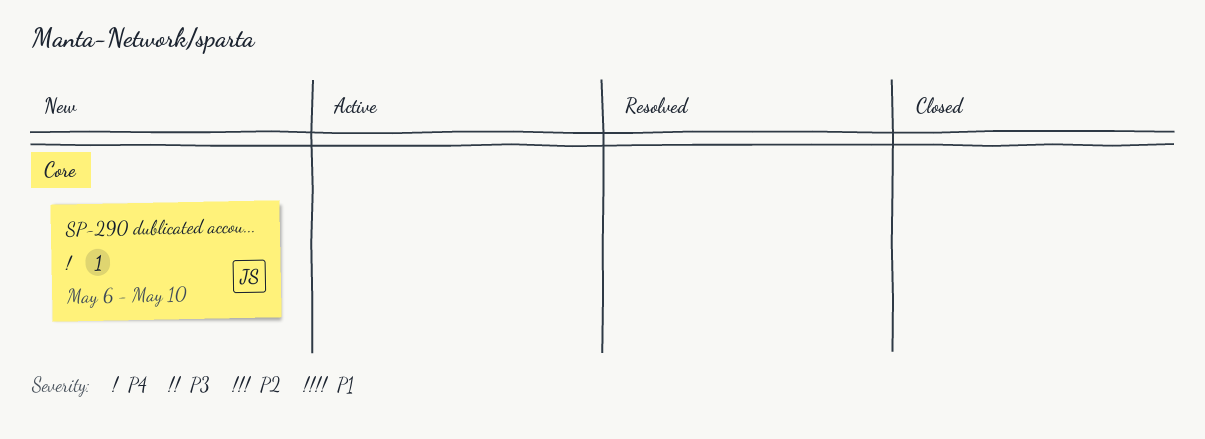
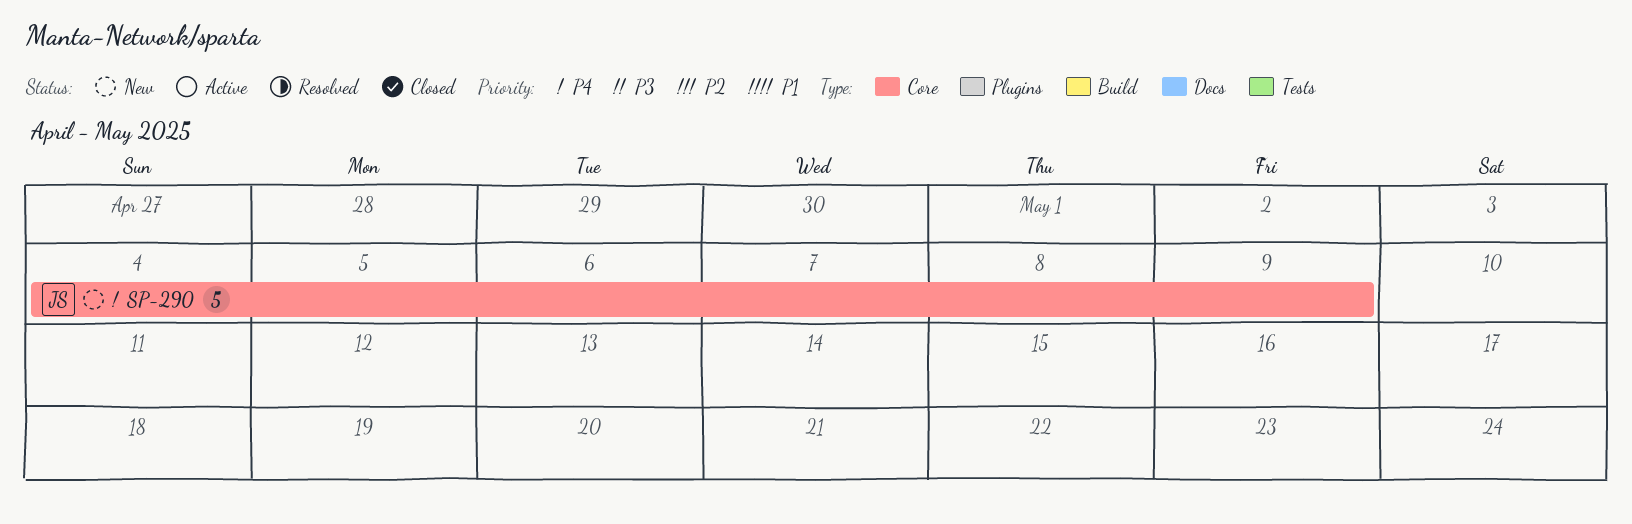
SP-290, estimate: 1 -> 5
SP-290, start: May 6 -> May 4
SP-290, due: May 10 -> May 9

